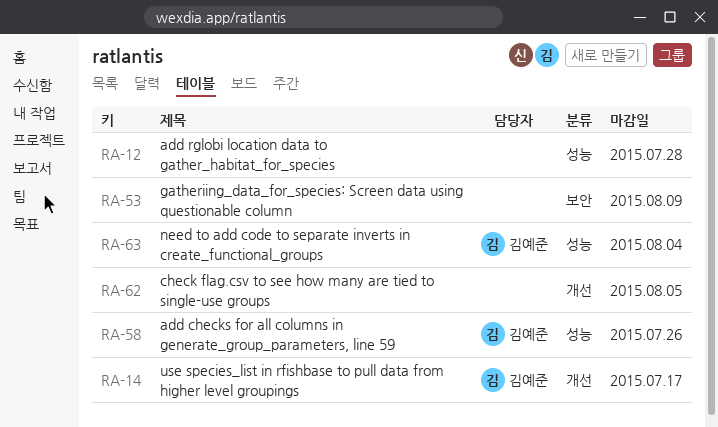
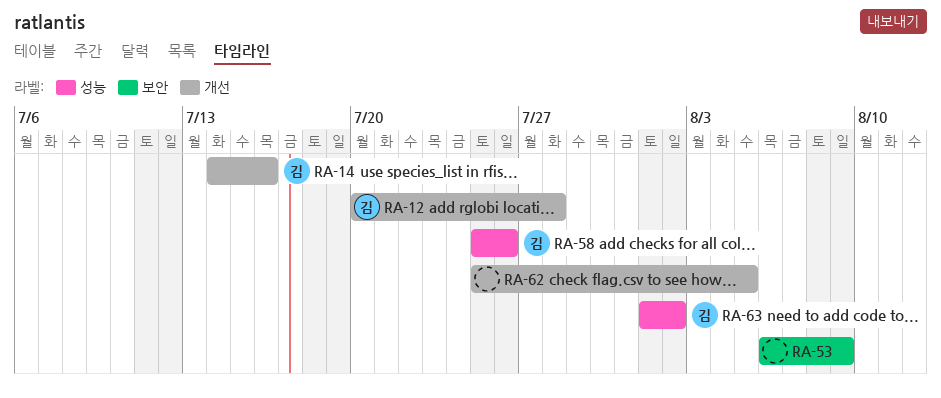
RA-12, owner: none -> 김예준
RA-12, label: 성능 -> 개선
RA-14, due: Jul 17 -> Jul 16
RA-63, due: Aug 4 -> Aug 2

